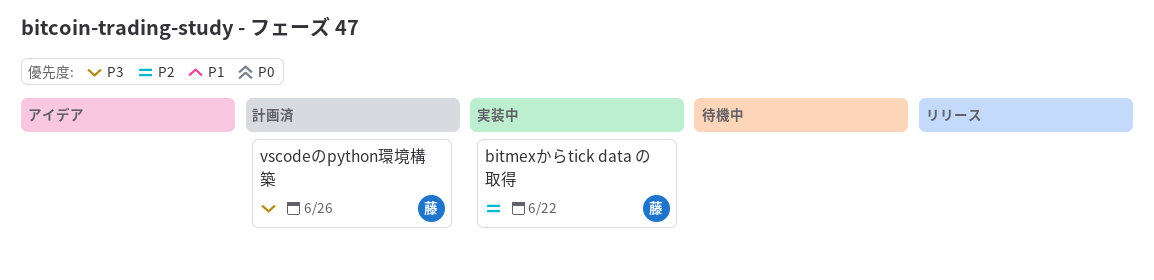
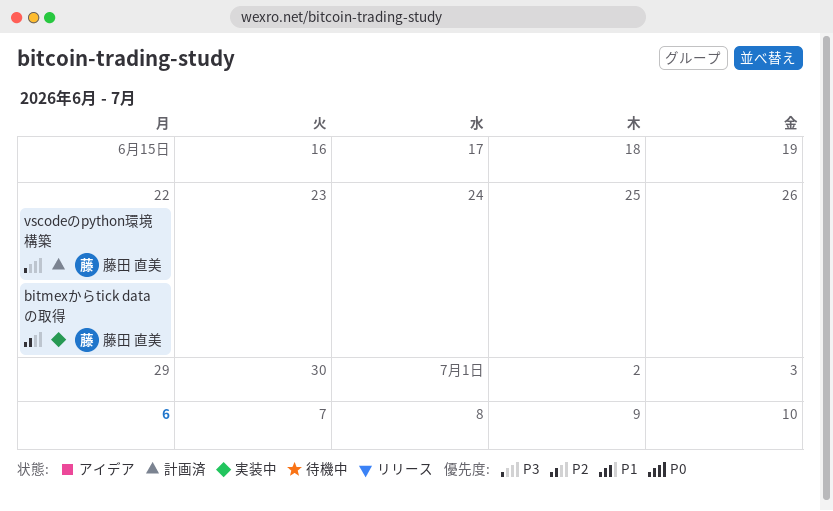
vscodeのpython環境構築, due: Jun 26 -> Jun 22

